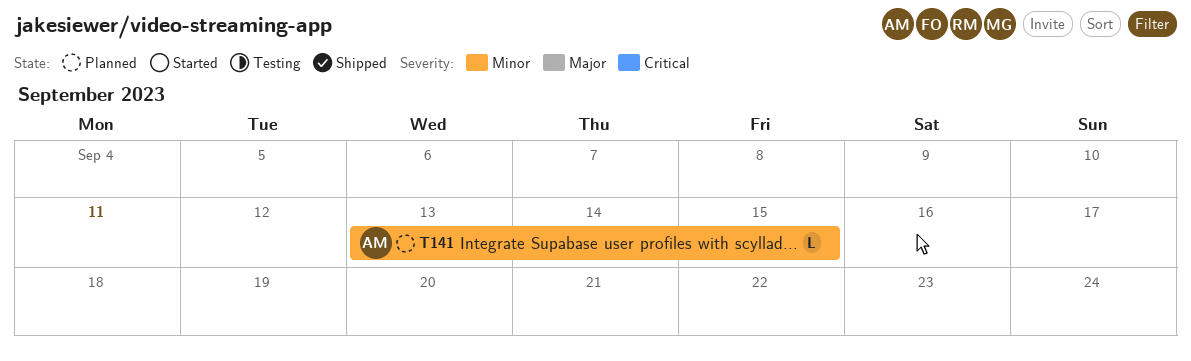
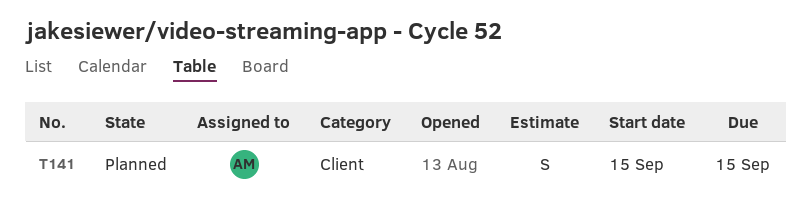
T141, estimate: L -> S
T141, start: Sep 13 -> Sep 15

